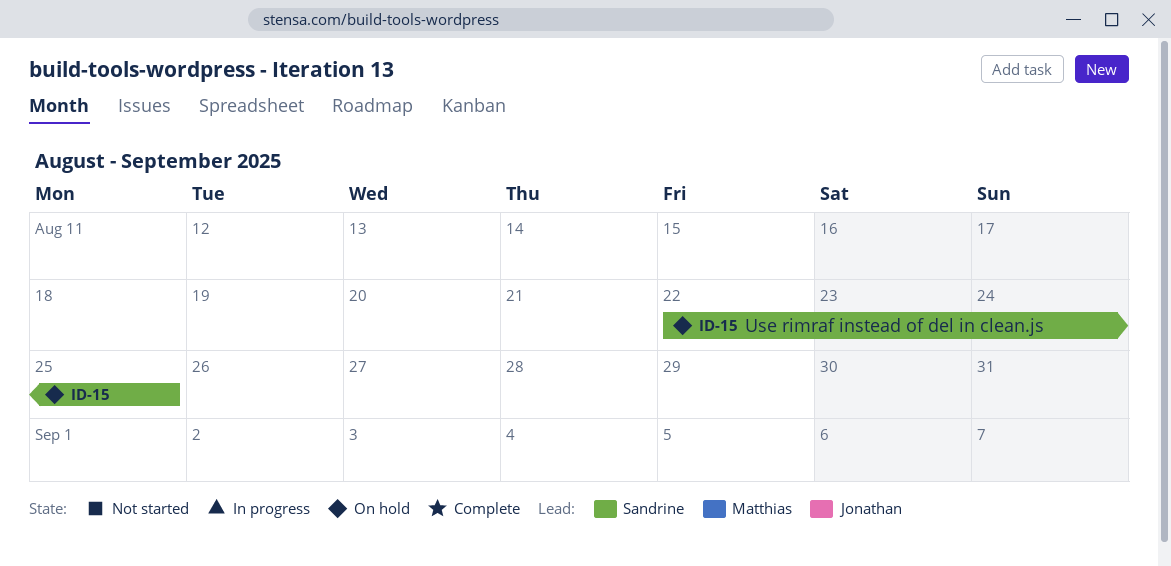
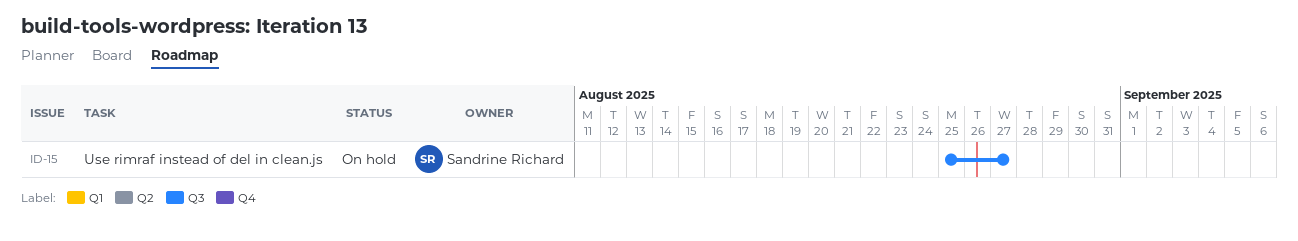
ID-15, start: Aug 22 -> Aug 25
ID-15, due: Aug 25 -> Aug 27

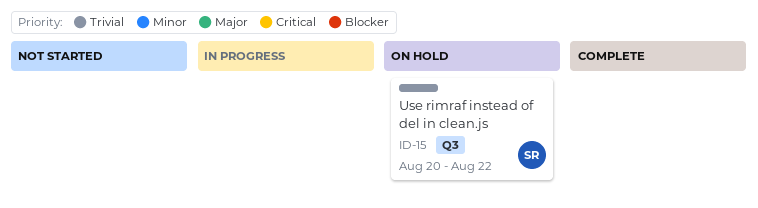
ID-15, start: Aug 25 -> Aug 20
ID-15, due: Aug 27 -> Aug 22

